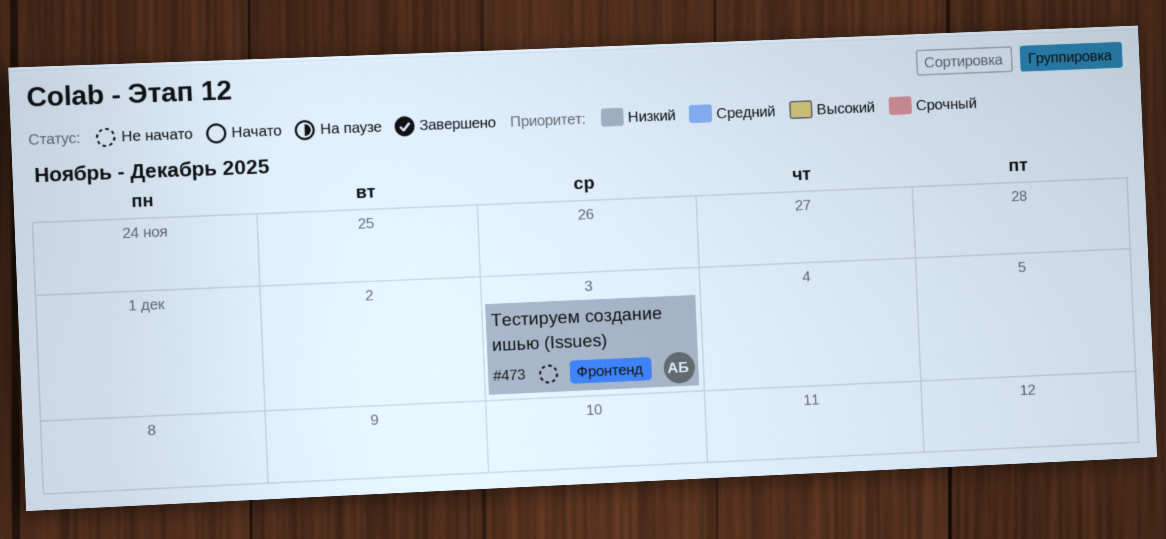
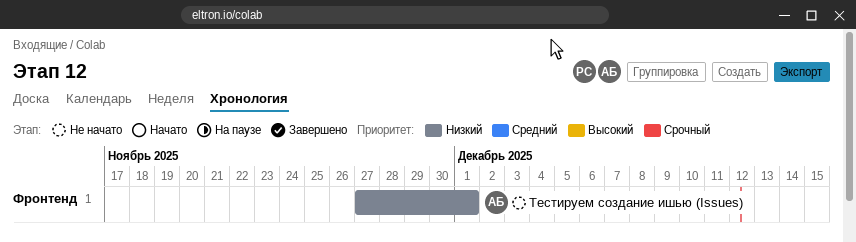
Тестируем создание ишью (Issues), due: Dec 3 -> Dec 1

